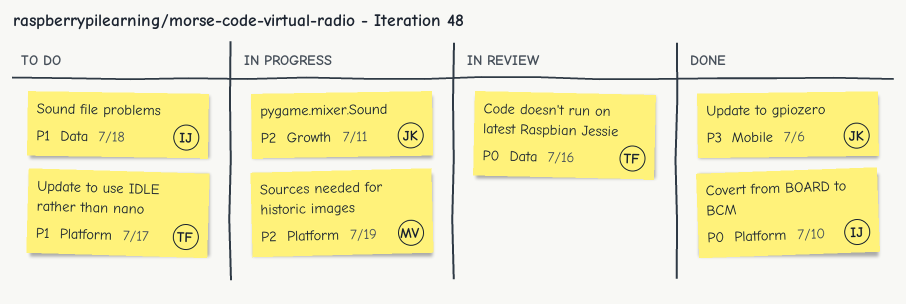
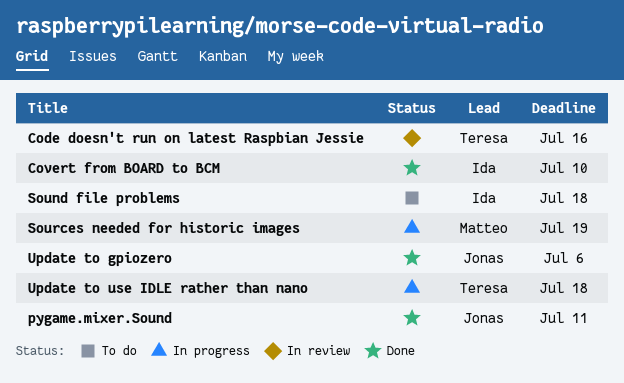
pygame.mixer.Sound, status: In progress -> Done
Update to use IDLE rather than nano, status: To do -> In progress
Update to use IDLE rather than nano, due: Jul 17 -> Jul 18

